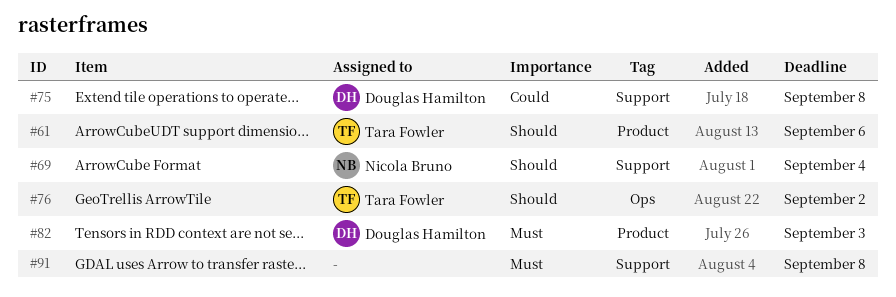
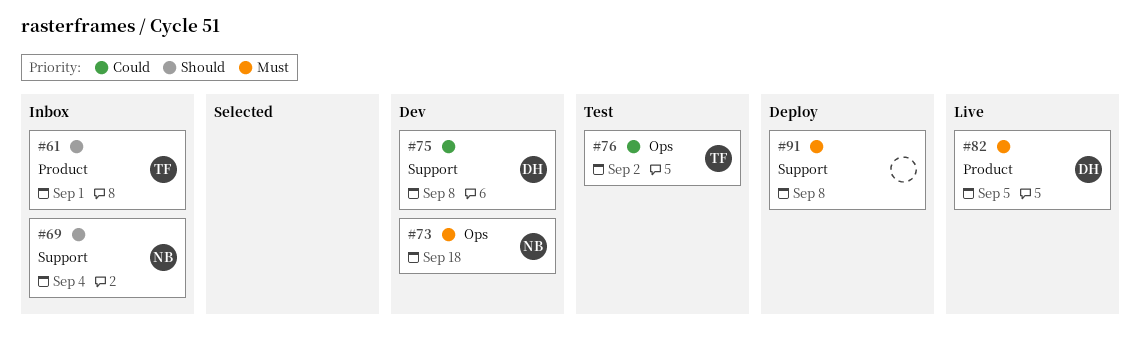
#61, due: Sep 6 -> Sep 1
#73: none -> present
#76, priority: Should -> Could
#82, due: Sep 3 -> Sep 5

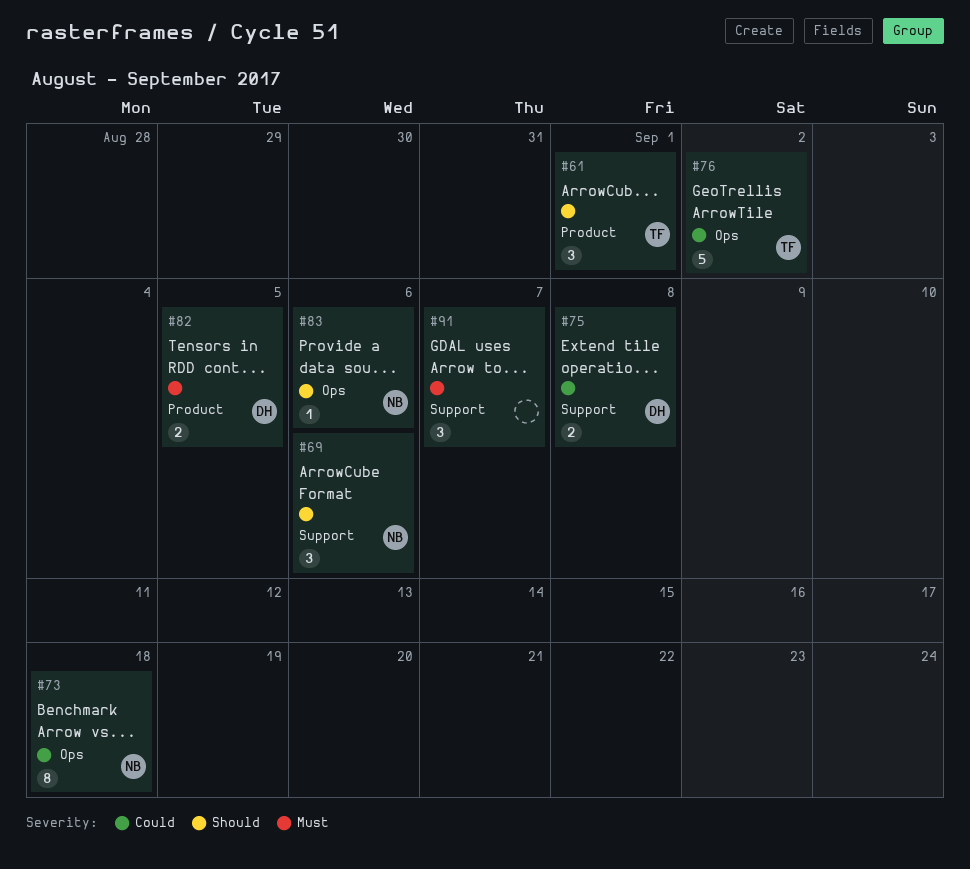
#69, due: Sep 4 -> Sep 6
#73, priority: Must -> Could
#83: none -> present
#91, due: Sep 8 -> Sep 7

